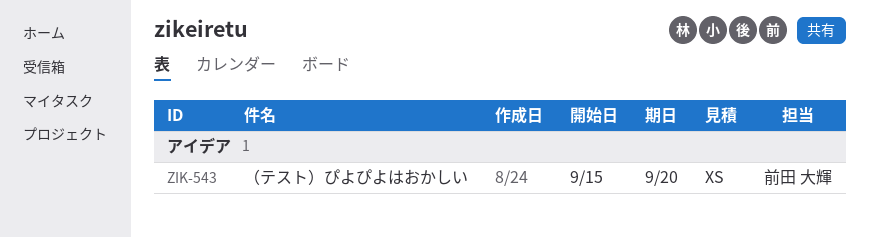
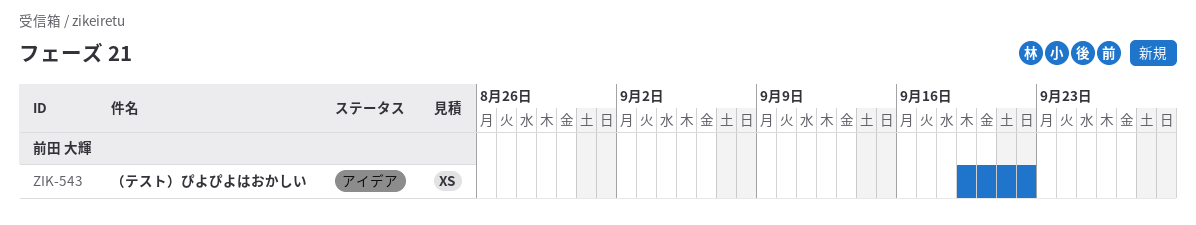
ZIK-543, start: Sep 15 -> Sep 19
ZIK-543, due: Sep 20 -> Sep 22

